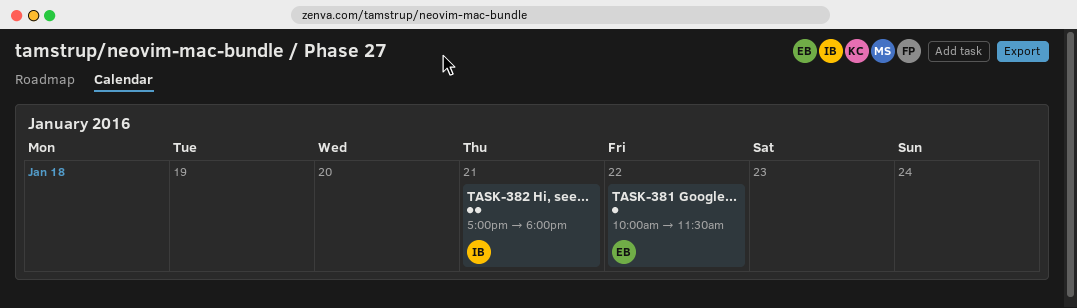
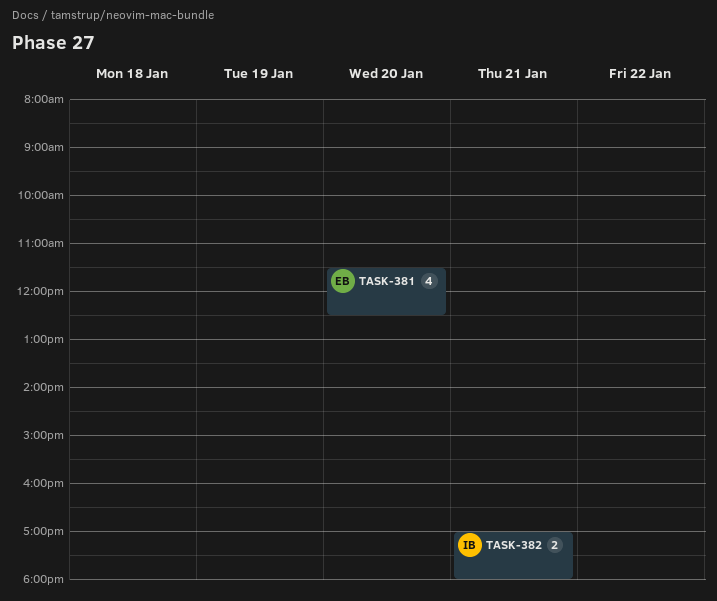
TASK-381, estimate: 1 -> 4
TASK-381, day: Jan 22 -> Jan 20
TASK-381, begins: 10:00 -> 11:30
TASK-381, ends: 11:30 -> 12:30

